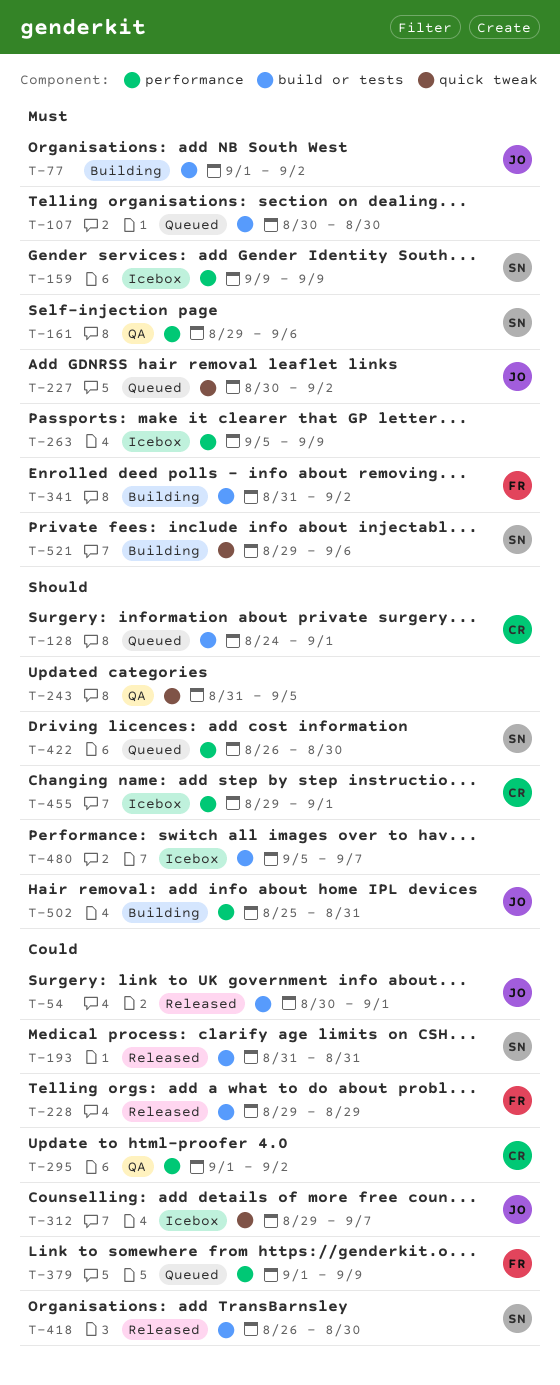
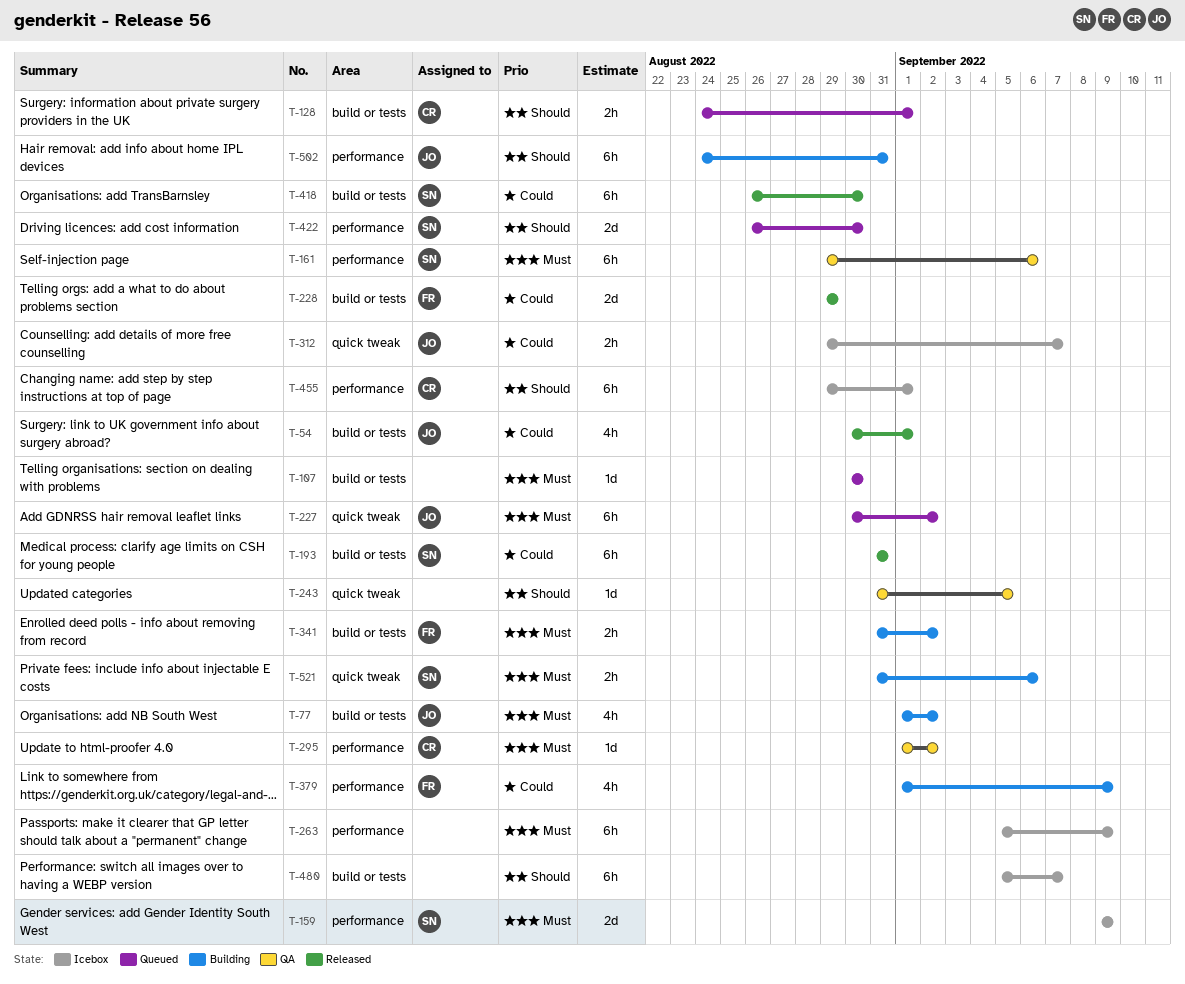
T-295, priority: Could -> Must
T-379, status: Queued -> Building
T-502, start: Aug 25 -> Aug 24
T-521, start: Aug 29 -> Aug 31

